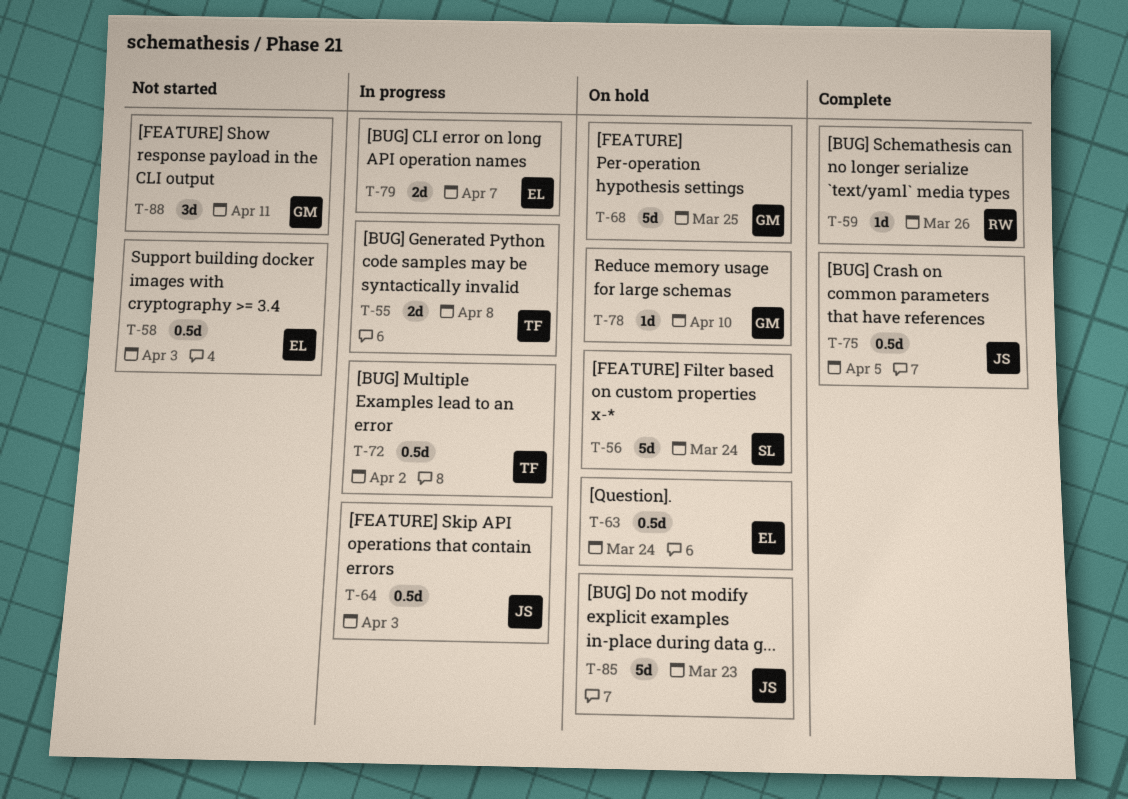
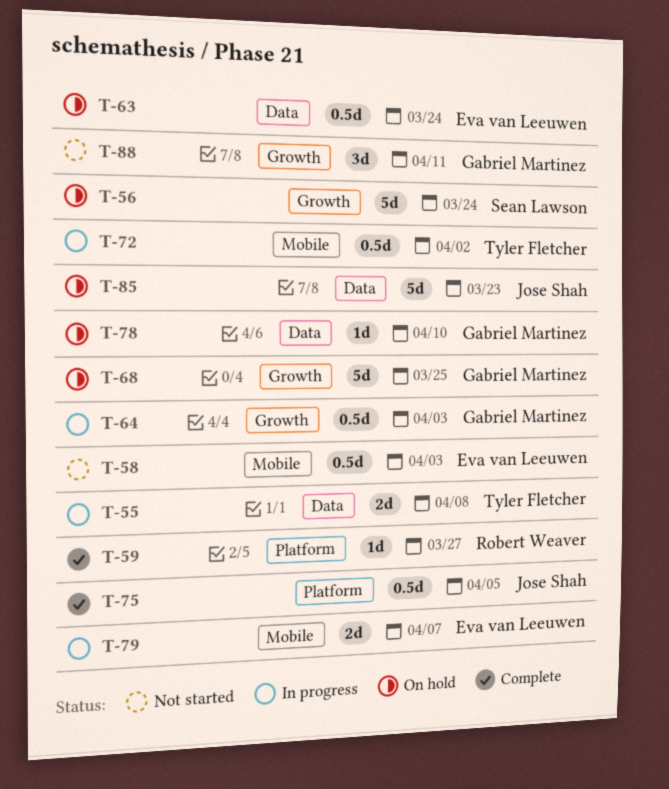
T-59, due: Mar 26 -> Mar 27
T-64, owner: Jose Shah -> Gabriel Martinez

